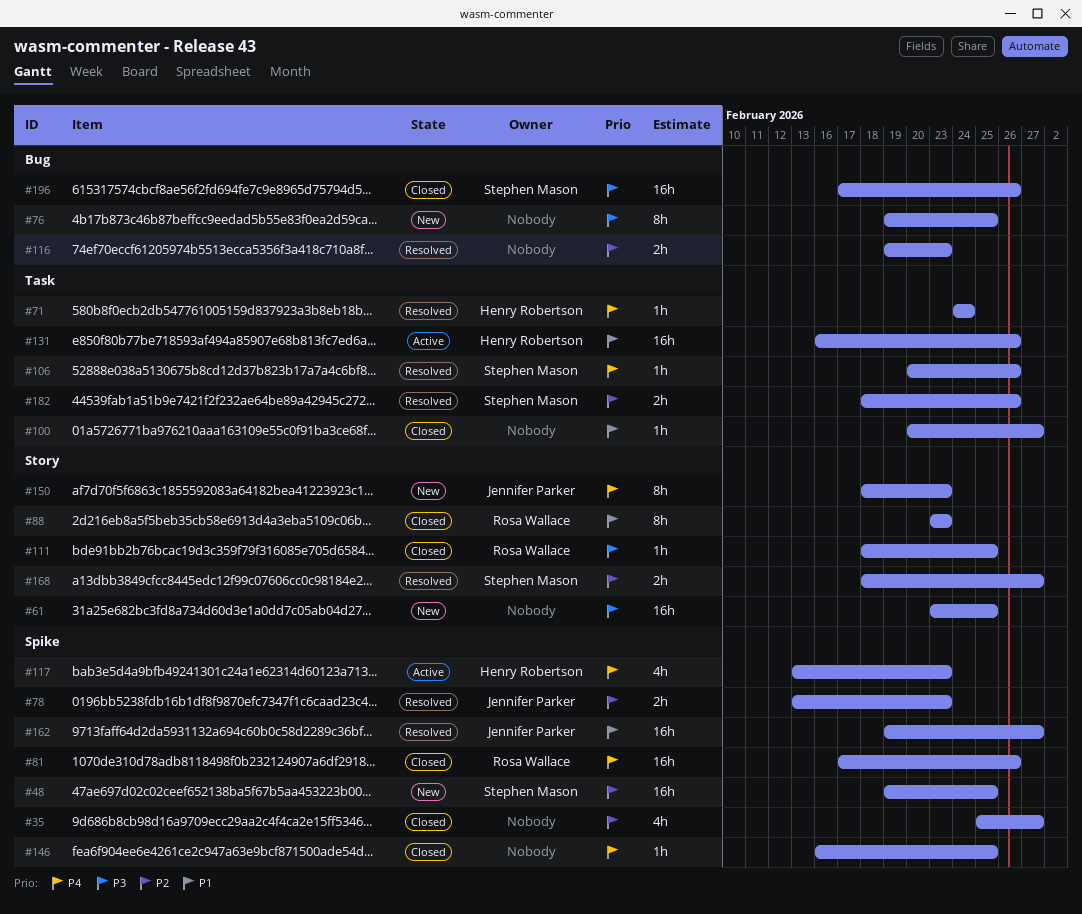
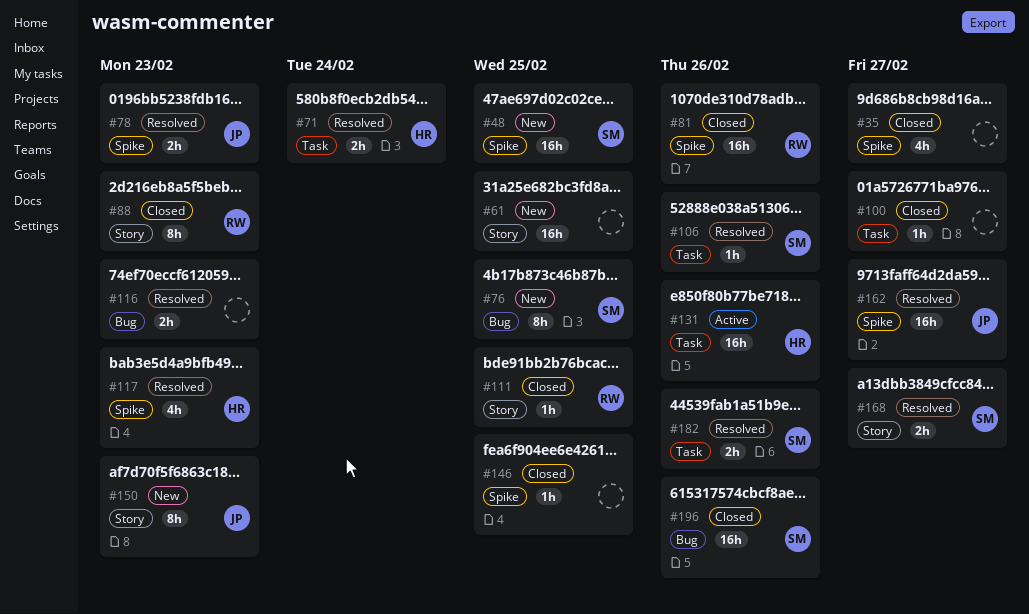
#71, estimate: 1h -> 2h
#76, owner: none -> Stephen Mason
#117, status: Active -> Resolved

